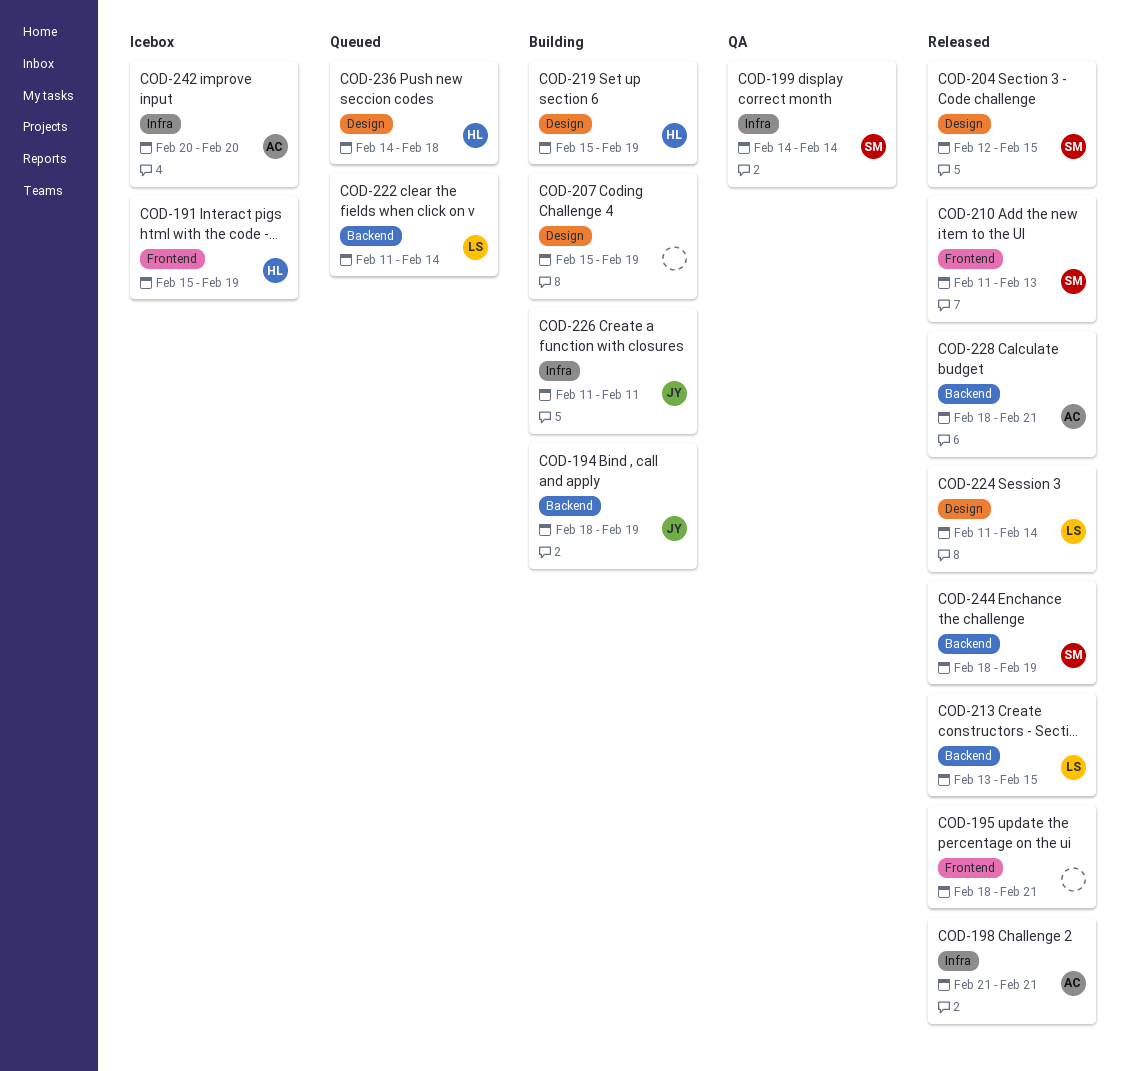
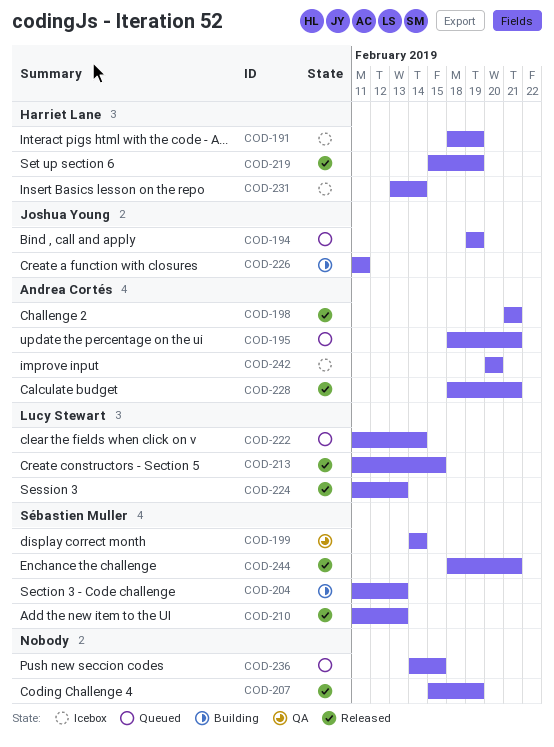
COD-191, start: Feb 15 -> Feb 18
COD-194, status: Building -> Queued
COD-194, start: Feb 18 -> Feb 19
COD-195, status: Released -> Queued
COD-195, owner: none -> Andrea Cortés
COD-204, status: Released -> Building
COD-204, start: Feb 12 -> Feb 11
COD-204, due: Feb 15 -> Feb 13
COD-207, status: Building -> Released
COD-213, start: Feb 13 -> Feb 11
COD-219, status: Building -> Released
COD-224, due: Feb 14 -> Feb 13
COD-231: none -> present
COD-236, owner: Harriet Lane -> none
COD-236, due: Feb 18 -> Feb 15
COD-244, due: Feb 19 -> Feb 21

